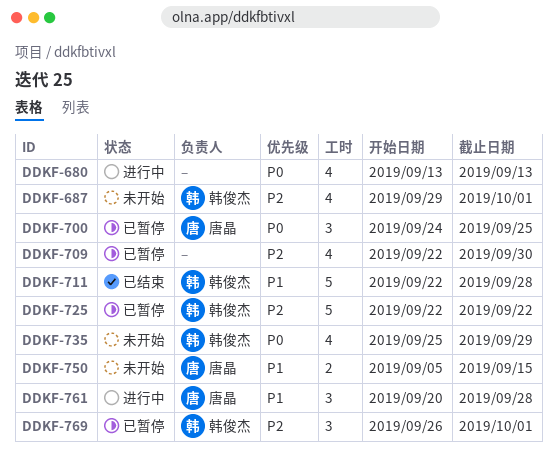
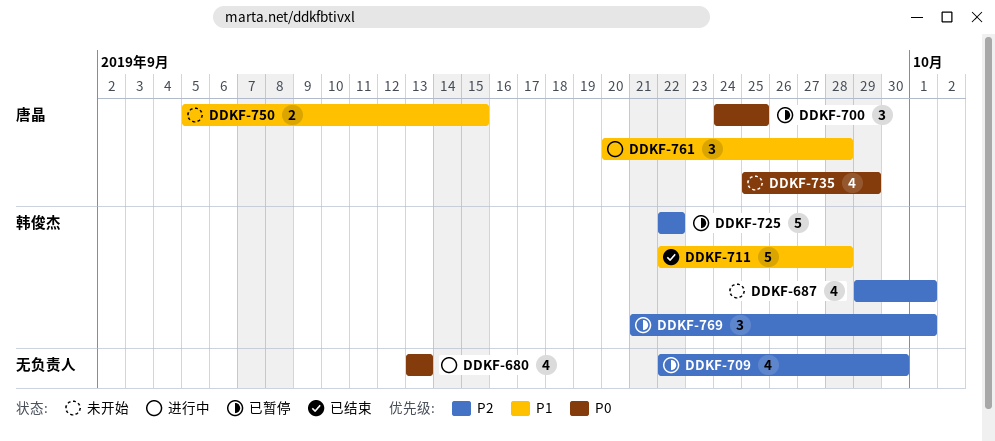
DDKF-735, owner: 韩俊杰 -> 唐晶
DDKF-769, start: Sep 26 -> Sep 21

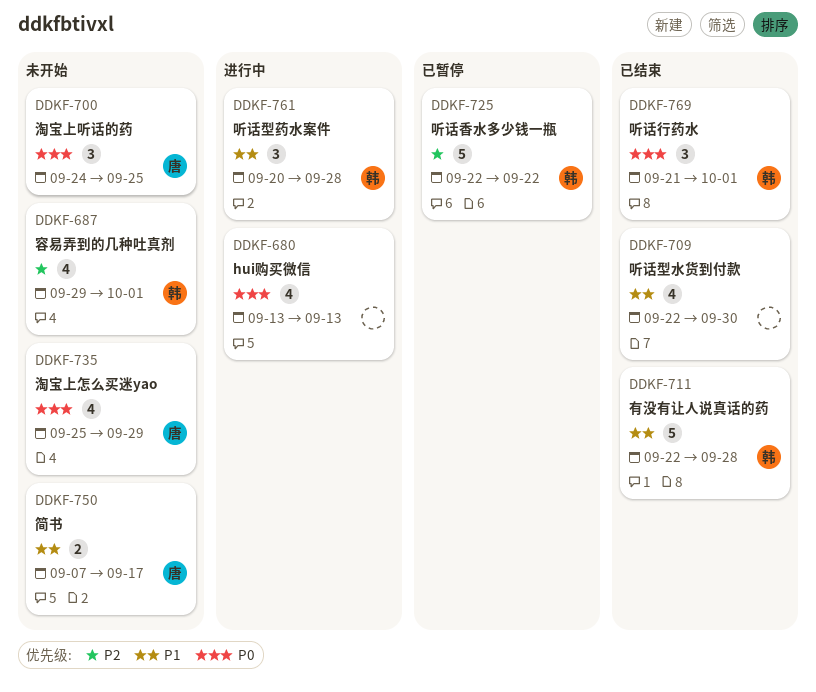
DDKF-700, status: 已暂停 -> 未开始
DDKF-709, status: 已暂停 -> 已结束
DDKF-709, priority: P2 -> P1
DDKF-750, start: Sep 5 -> Sep 7
DDKF-750, due: Sep 15 -> Sep 17
DDKF-761, owner: 唐晶 -> 韩俊杰
DDKF-769, status: 已暂停 -> 已结束
DDKF-769, priority: P2 -> P0

